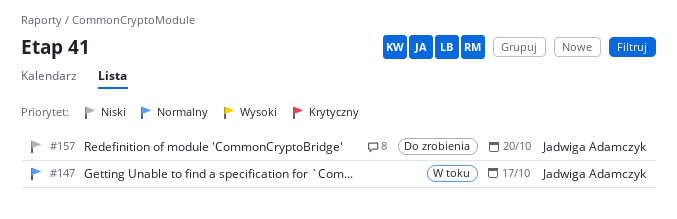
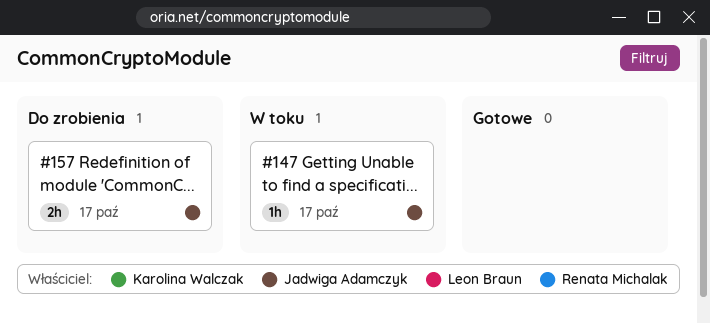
#157, due: Oct 20 -> Oct 17

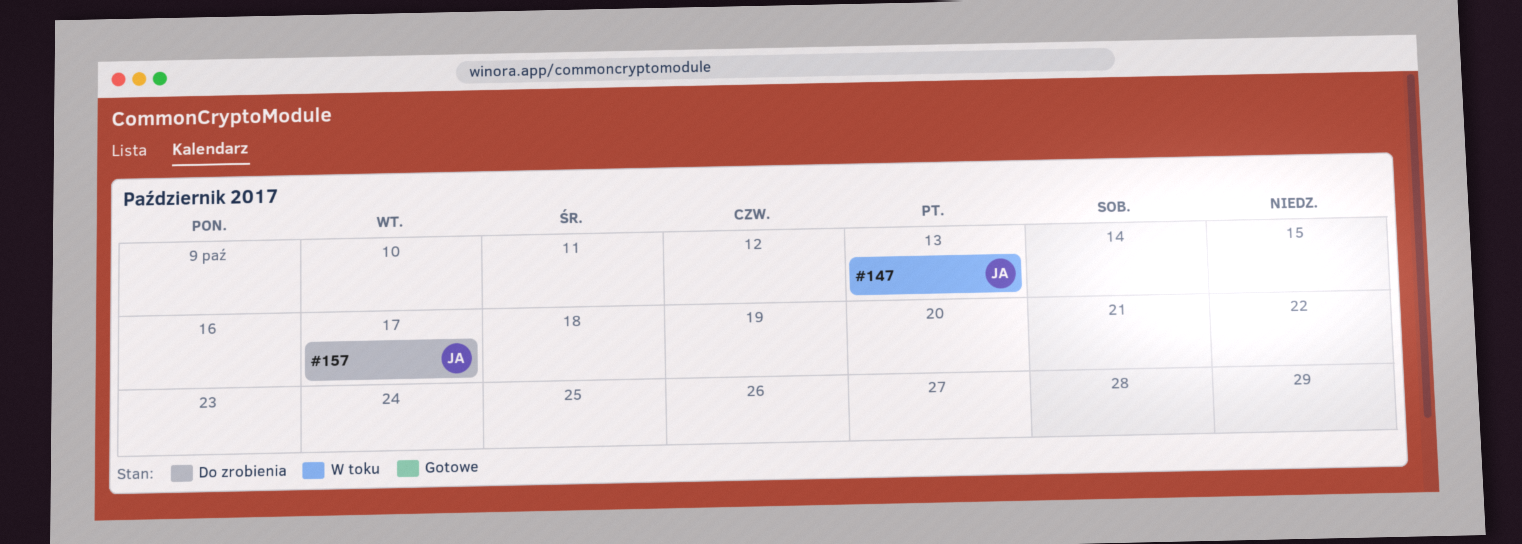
#147, due: Oct 17 -> Oct 13

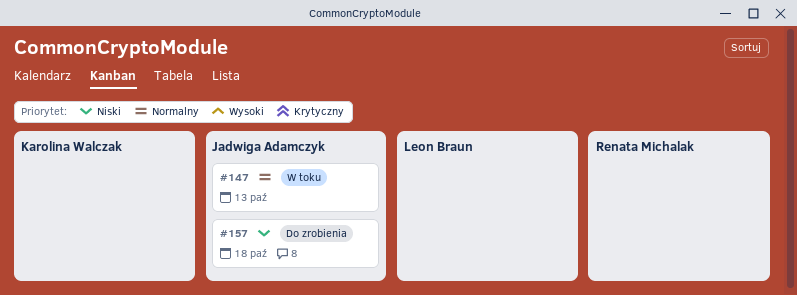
#157, due: Oct 17 -> Oct 18

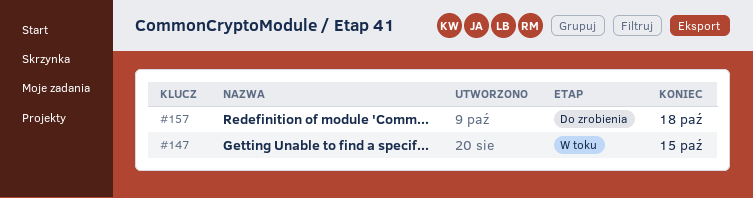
#147, due: Oct 13 -> Oct 15

